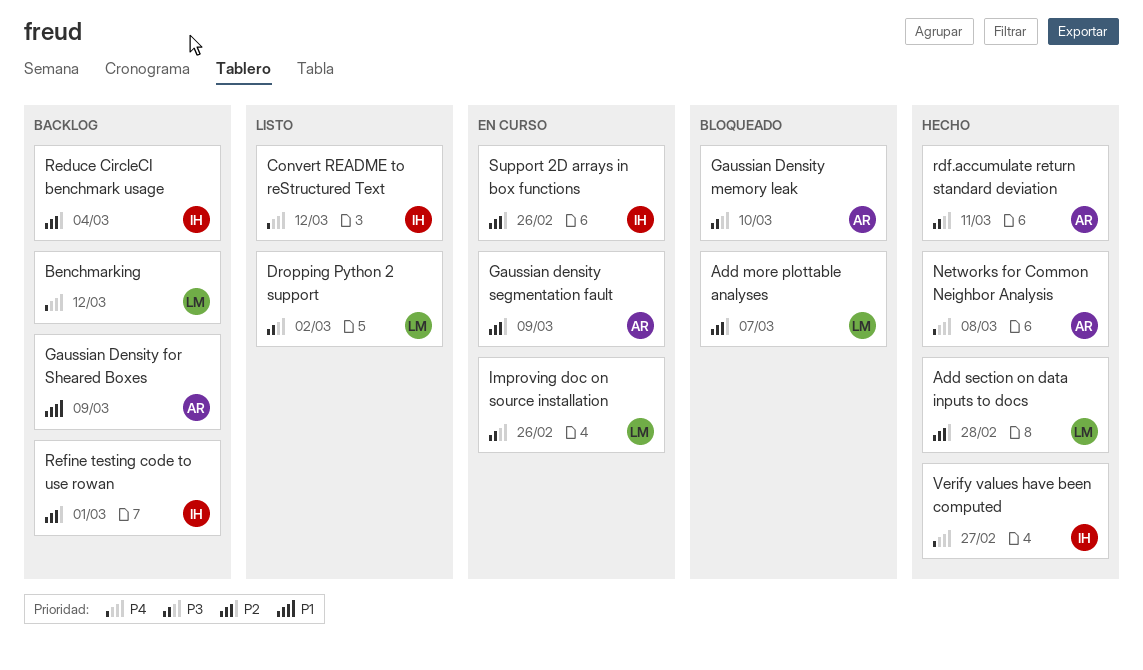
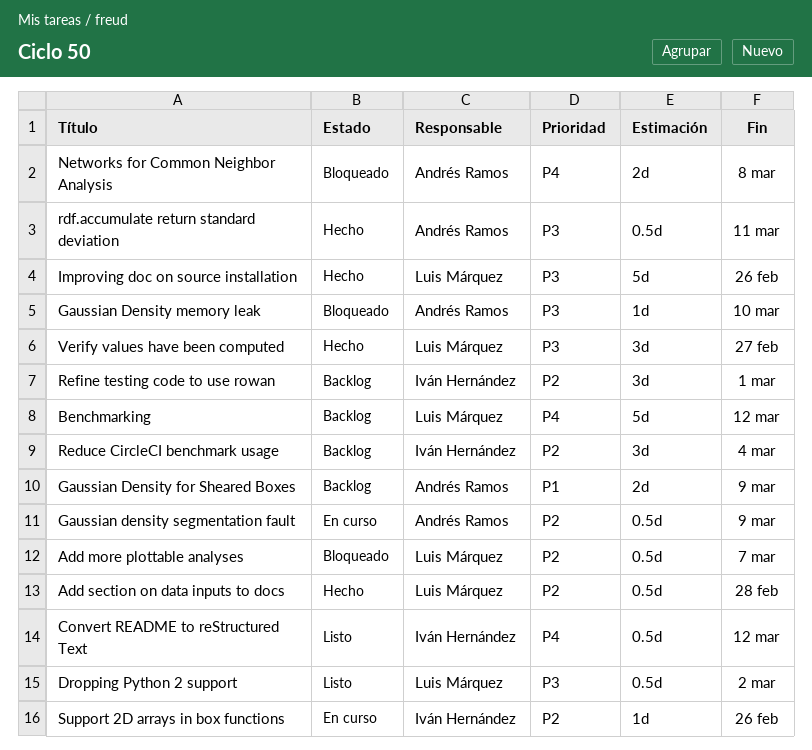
Improving doc on source installation, status: En curso -> Hecho
Networks for Common Neighbor Analysis, status: Hecho -> Bloqueado
Verify values have been computed, owner: Iván Hernández -> Luis Márquez
Verify values have been computed, priority: P4 -> P3

